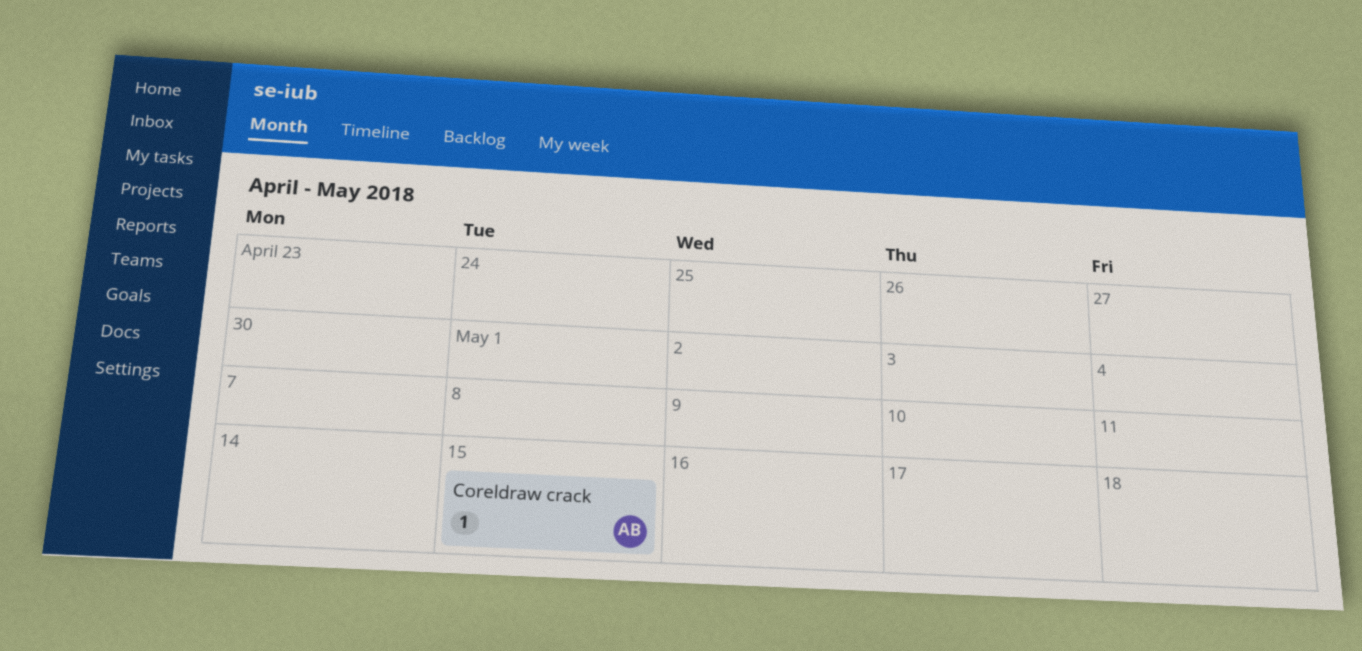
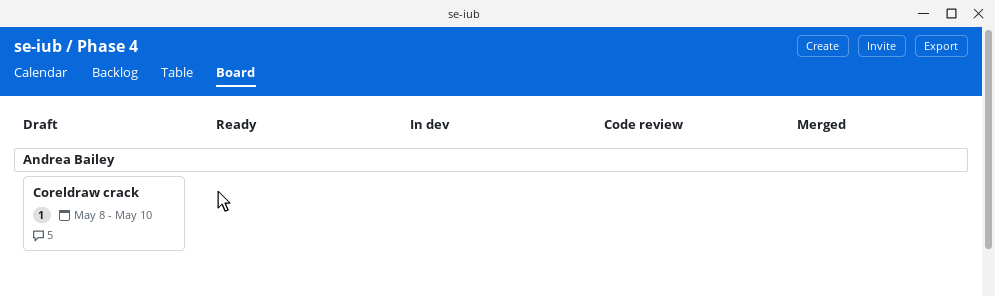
Coreldraw crack, due: May 15 -> May 10

